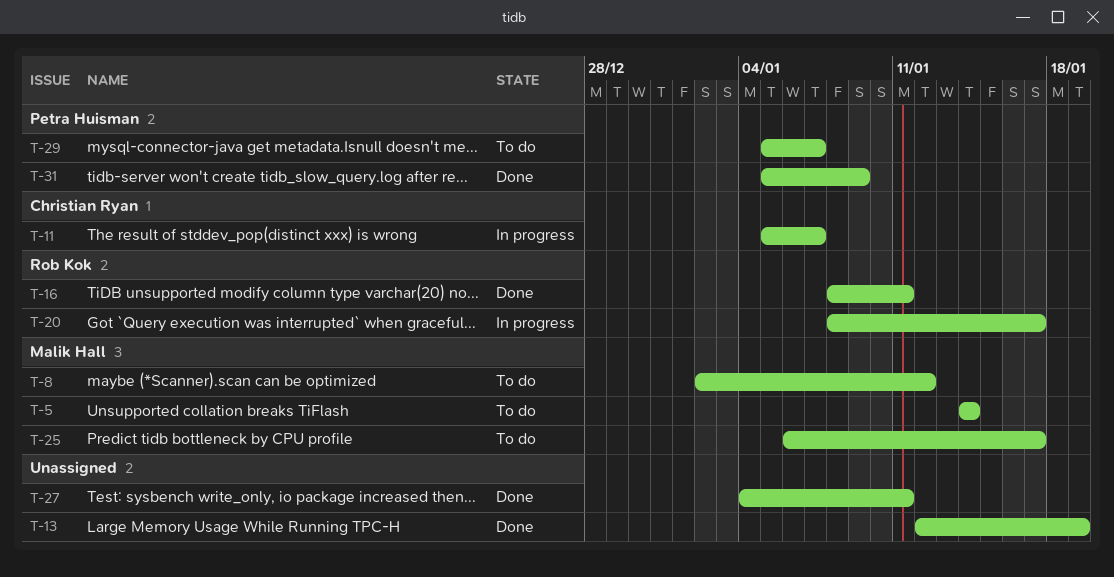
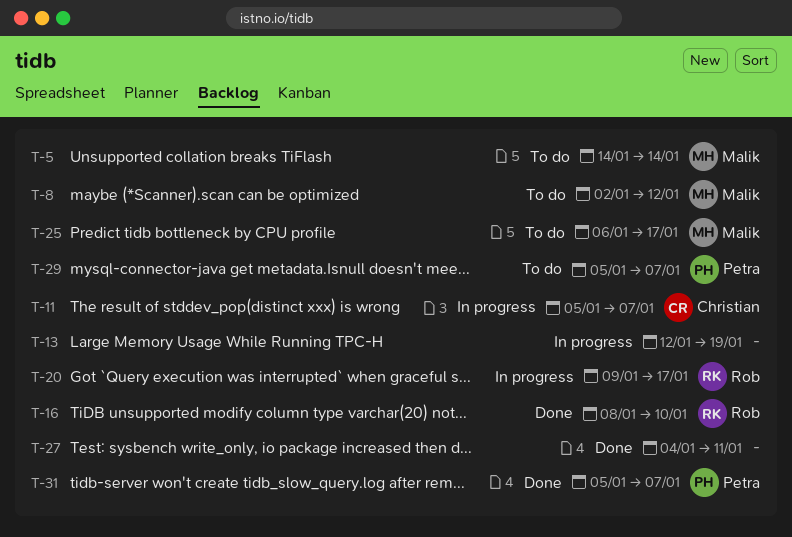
T-13, status: Done -> In progress
T-16, due: Jan 11 -> Jan 10
T-20, start: Jan 8 -> Jan 9
T-31, due: Jan 9 -> Jan 7

